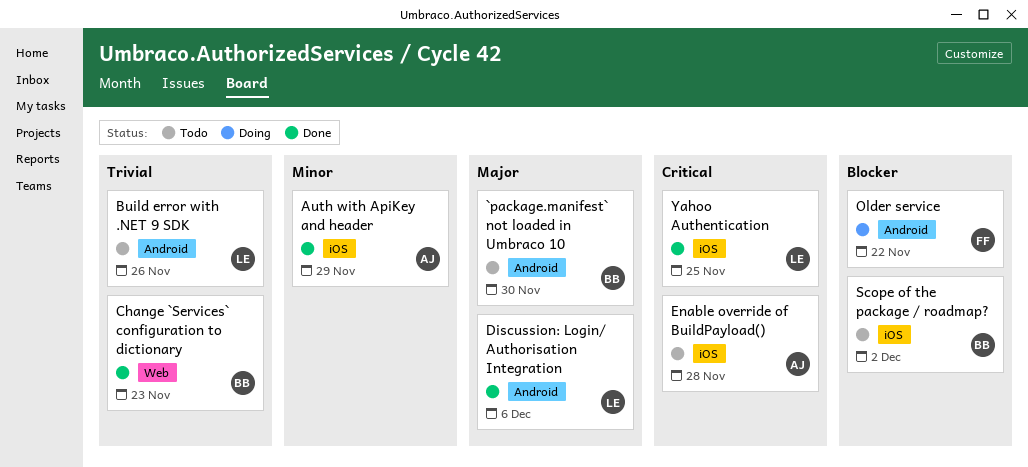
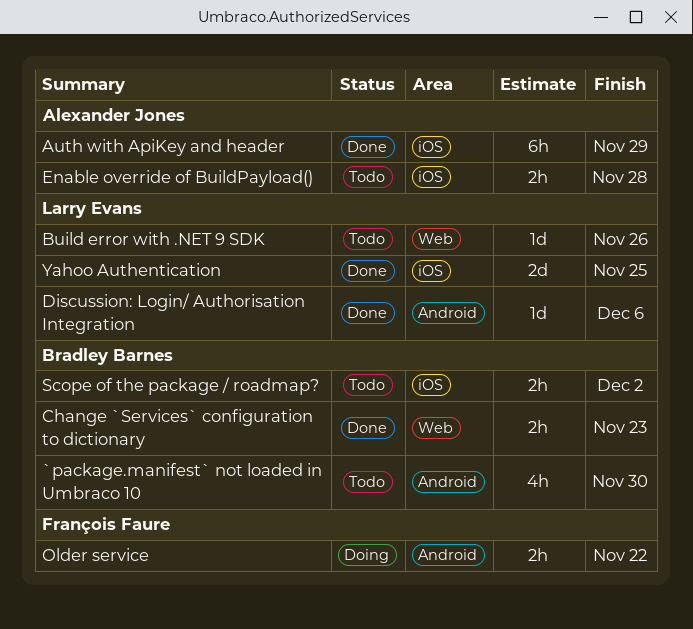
Build error with .NET 9 SDK, label: Android -> Web

